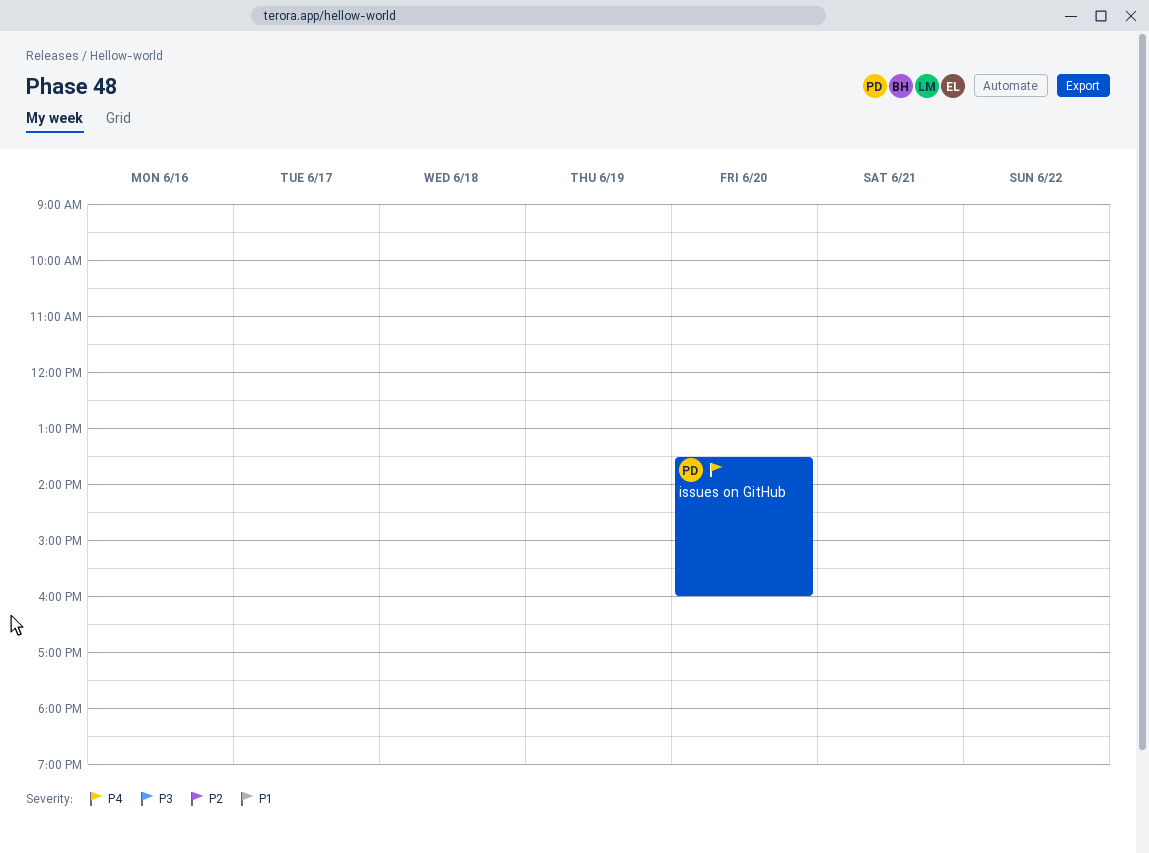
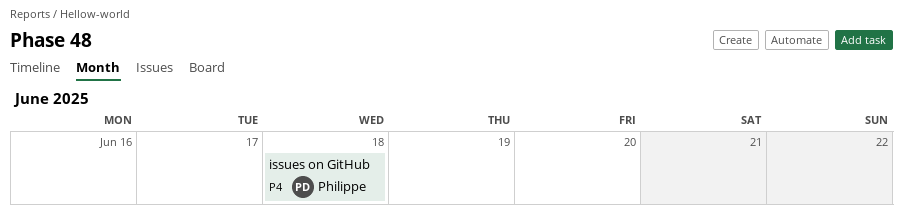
issues on GitHub, day: Jun 20 -> Jun 18

